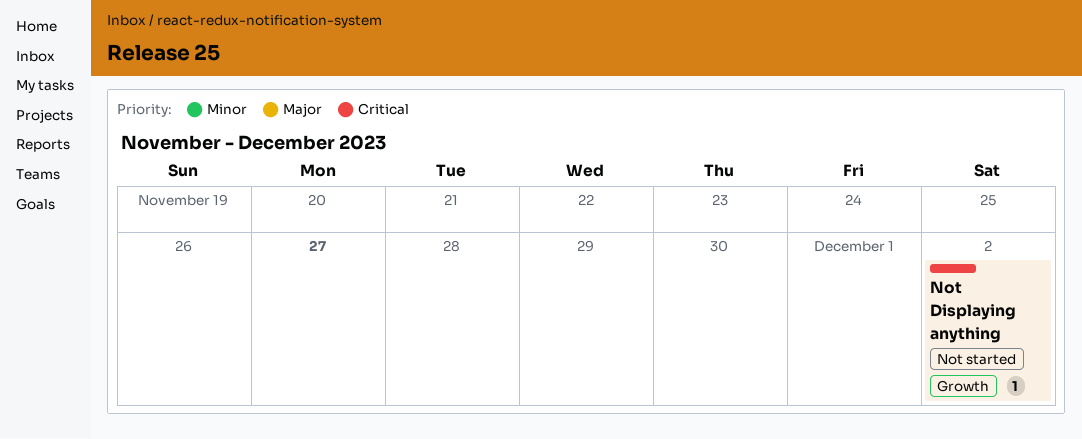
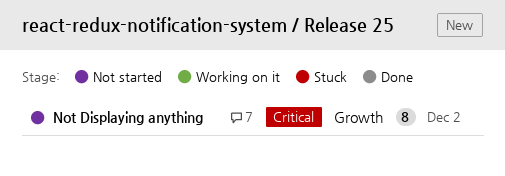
Not Displaying anything, estimate: 1 -> 8

